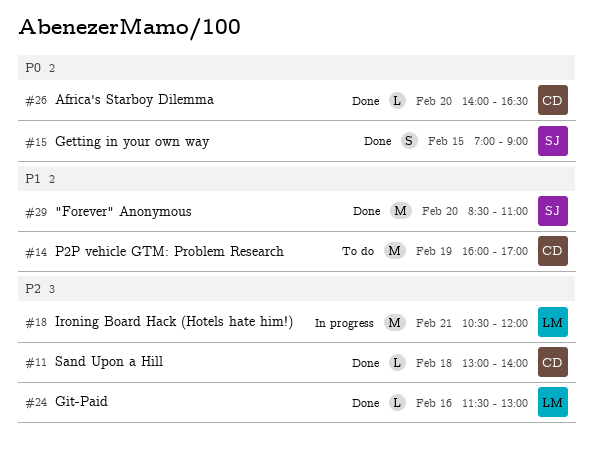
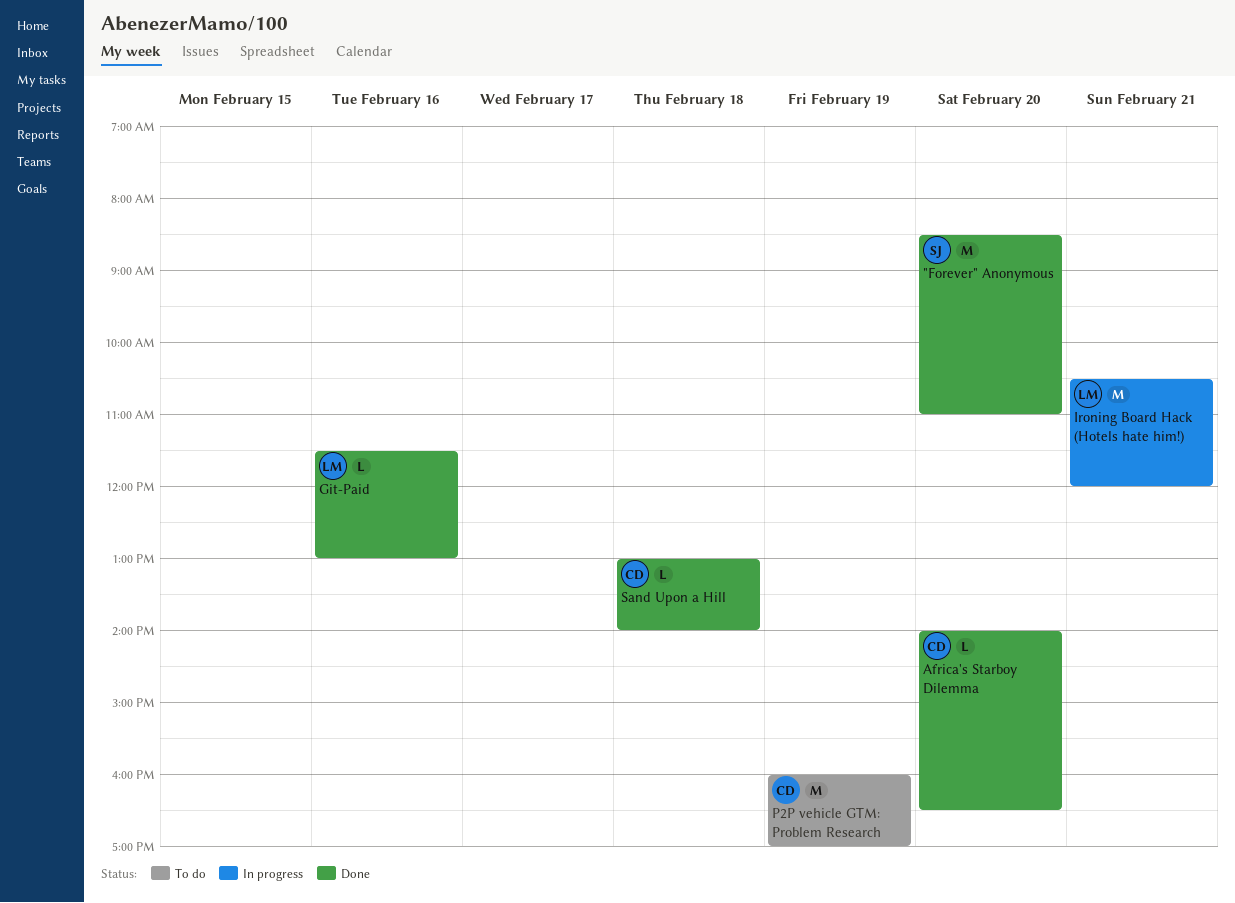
Getting in your own way: present -> none

